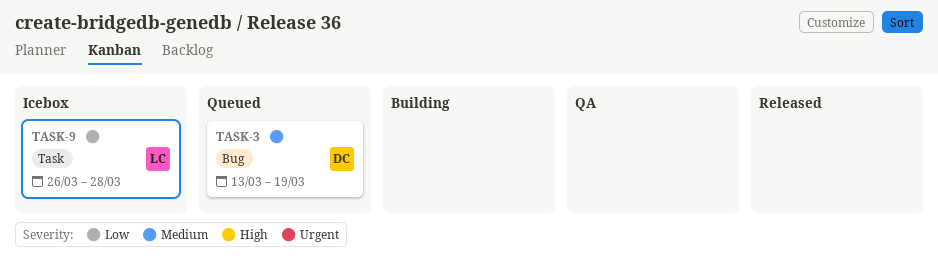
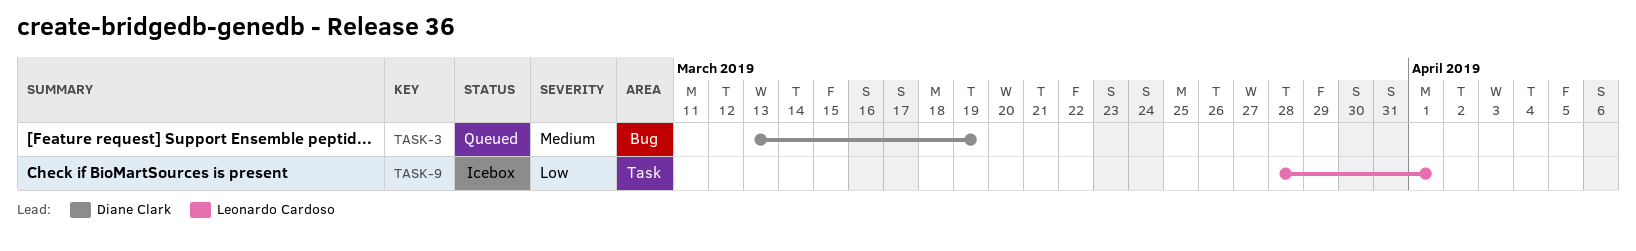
TASK-9, start: Mar 26 -> Mar 28
TASK-9, due: Mar 28 -> Apr 1

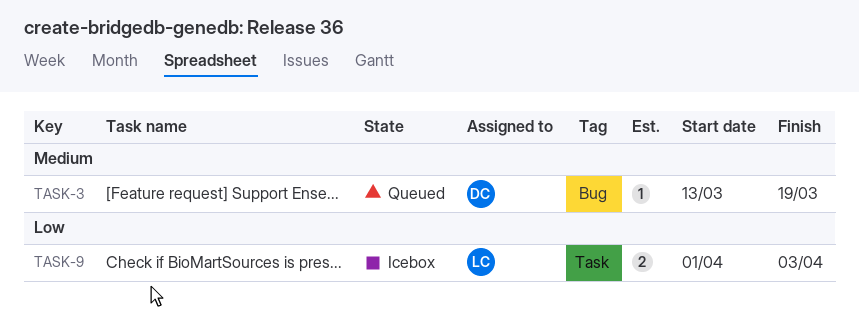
TASK-9, start: Mar 28 -> Apr 1
TASK-9, due: Apr 1 -> Apr 3

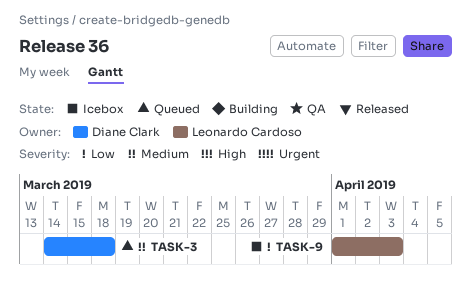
TASK-3, start: Mar 13 -> Mar 14
TASK-3, due: Mar 19 -> Mar 18

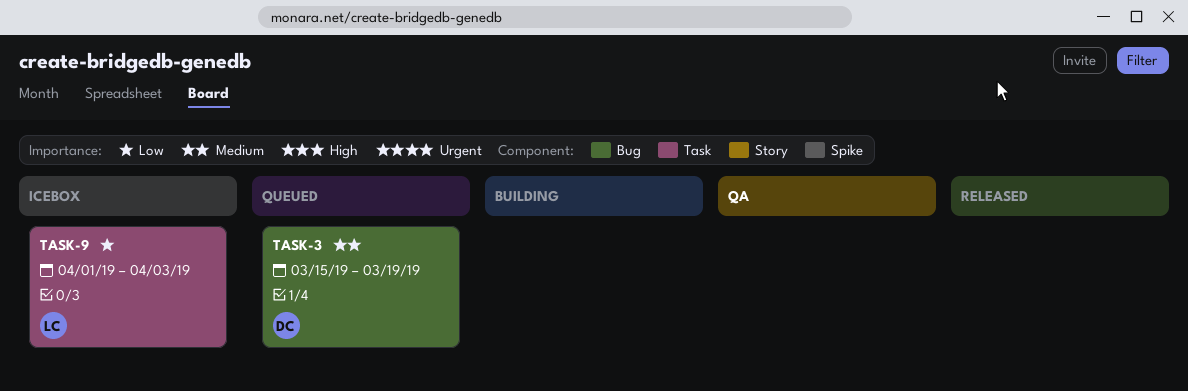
TASK-3, start: Mar 14 -> Mar 15
TASK-3, due: Mar 18 -> Mar 19

